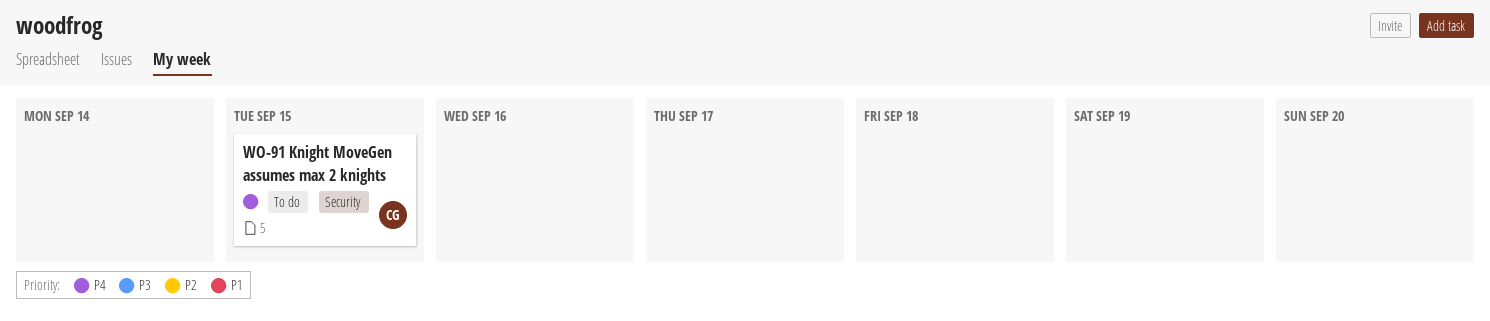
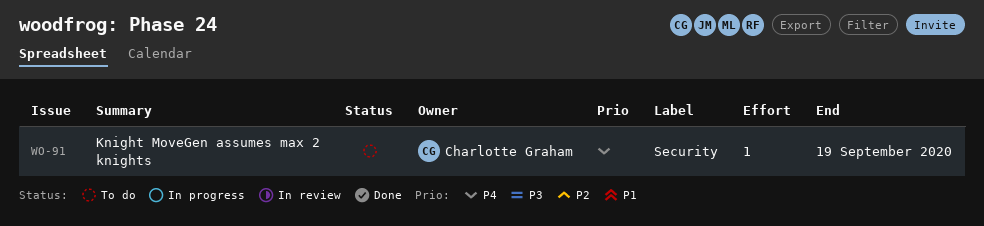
WO-91, due: Sep 15 -> Sep 19

